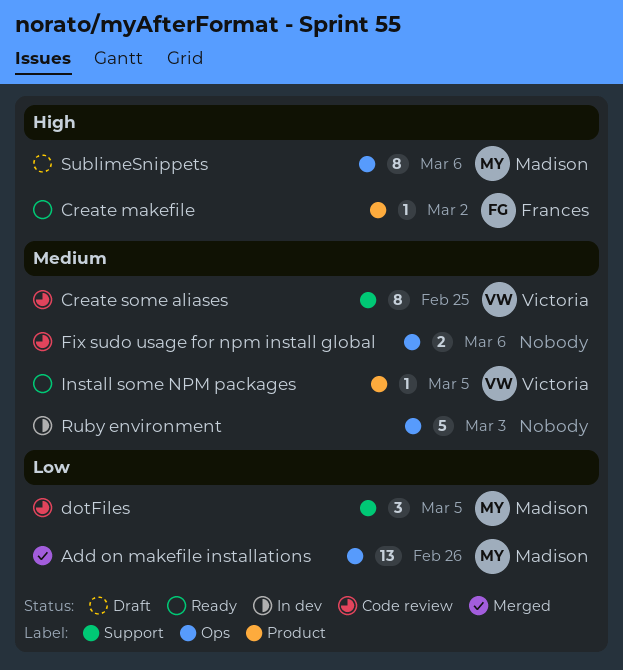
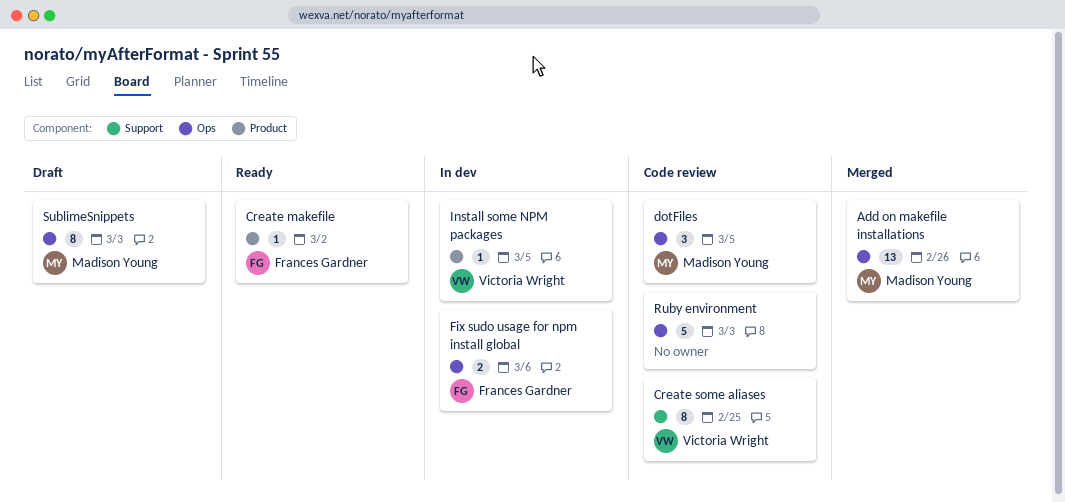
dotFiles, label: Support -> Ops
Fix sudo usage for npm install global, status: Code review -> In dev
Fix sudo usage for npm install global, owner: none -> Frances Gardner
Install some NPM packages, status: Ready -> In dev
Ruby environment, status: In dev -> Code review
SublimeSnippets, due: Mar 6 -> Mar 3

